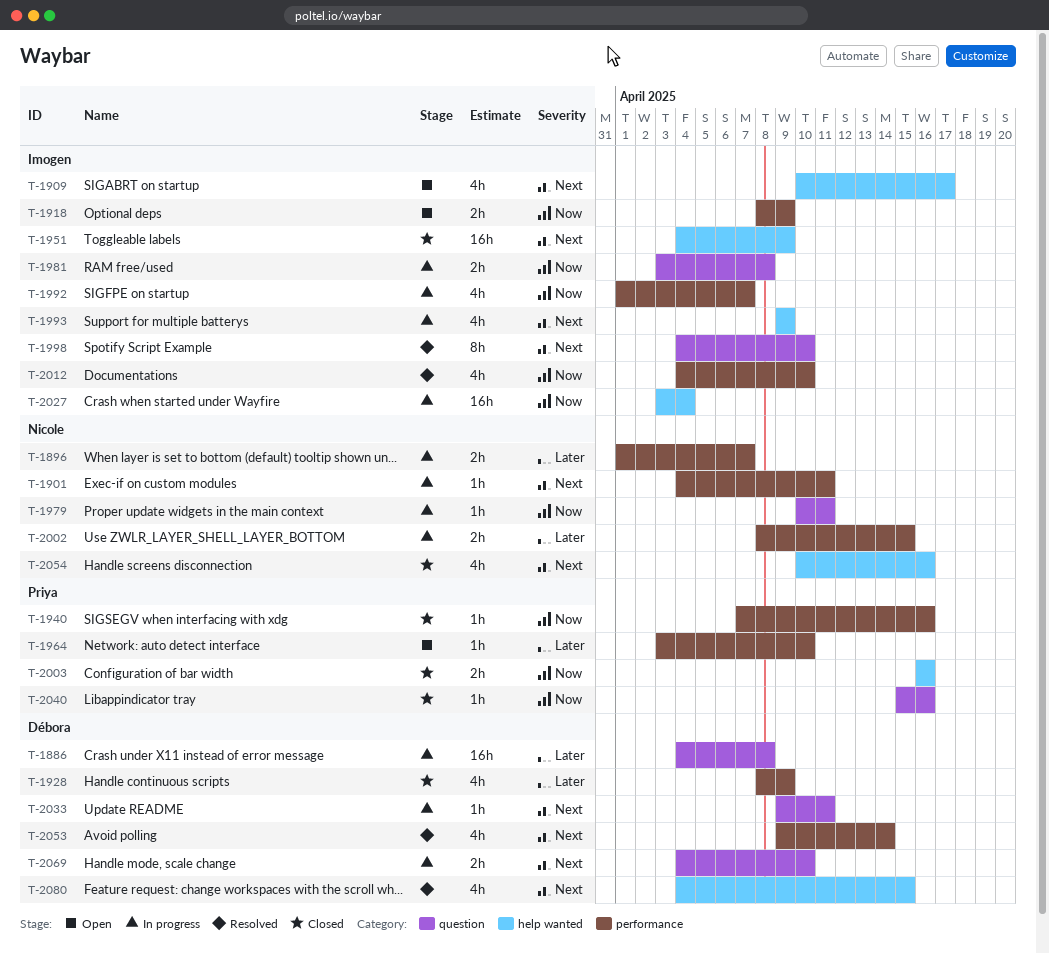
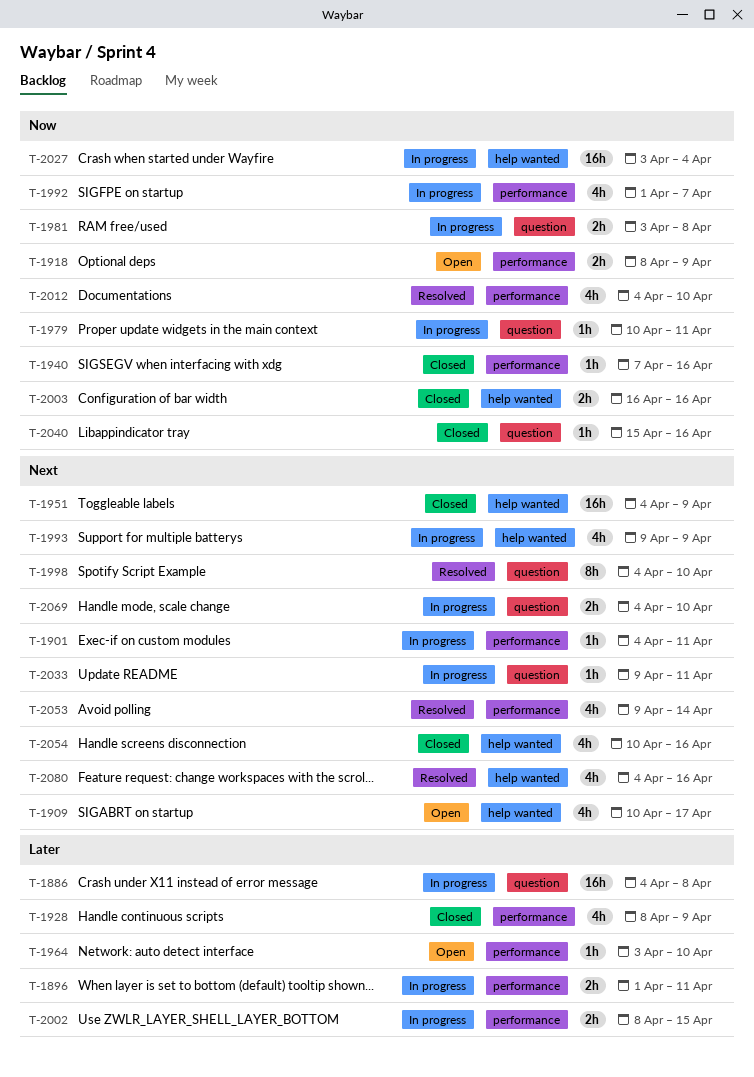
T-1896, due: Apr 7 -> Apr 11
T-2080, due: Apr 15 -> Apr 16

